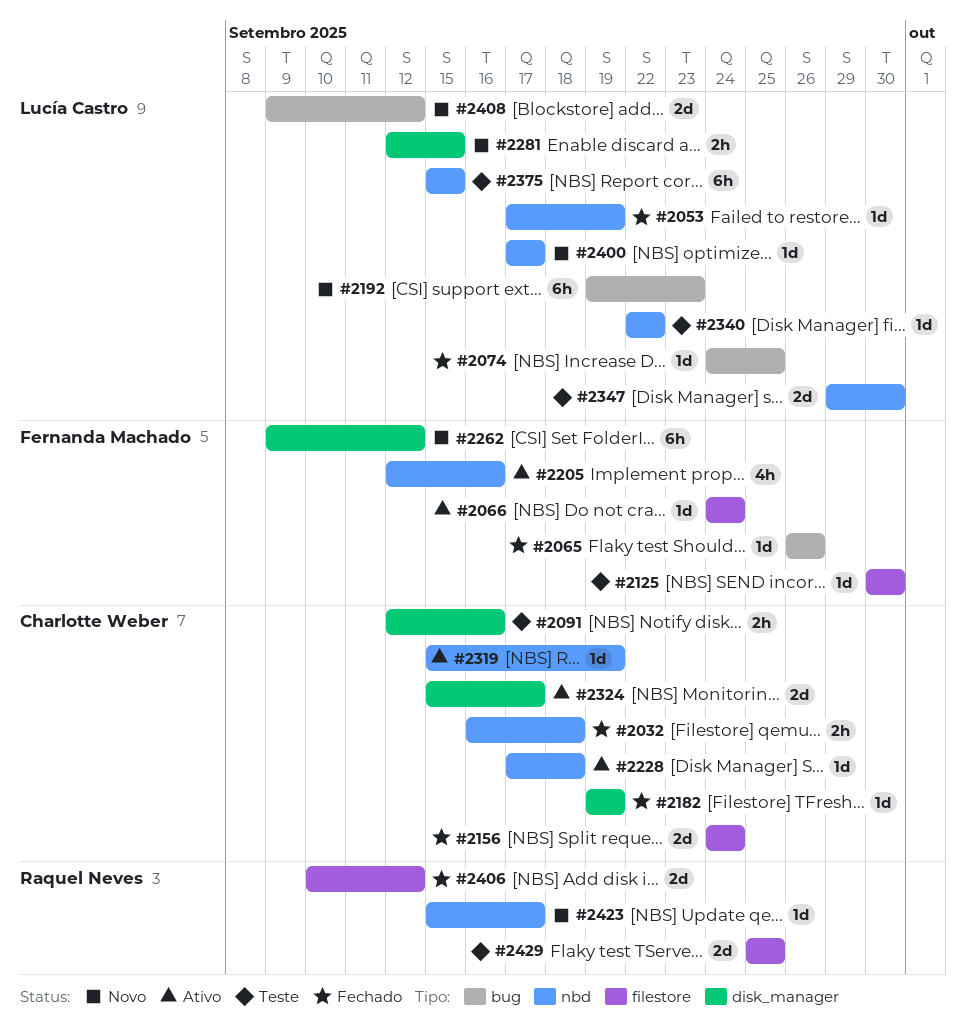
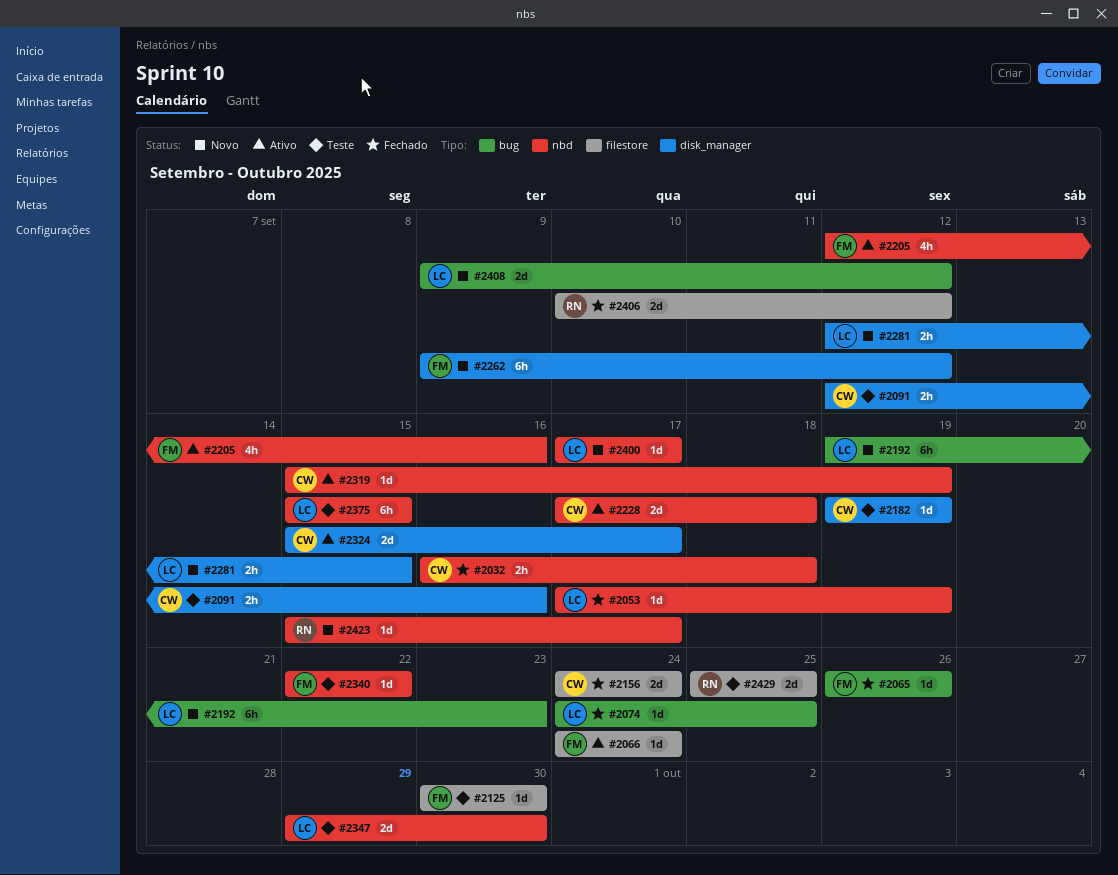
#2182, status: Fechado -> Teste
#2228, estimate: 1d -> 2d
#2340, owner: Lucía Castro -> Fernanda Machado

